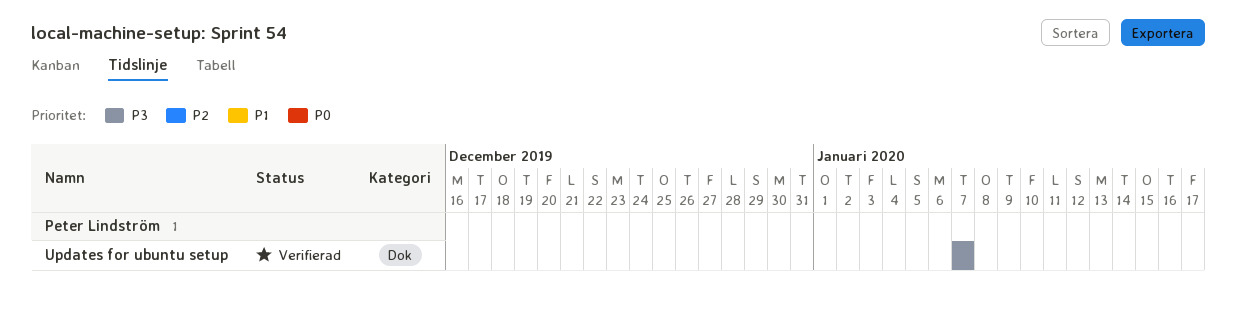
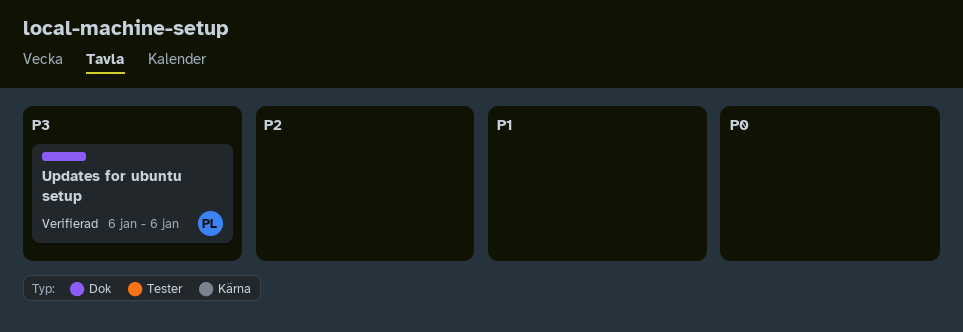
Updates for ubuntu setup, start: Jan 7 -> Jan 6
Updates for ubuntu setup, due: Jan 7 -> Jan 6

